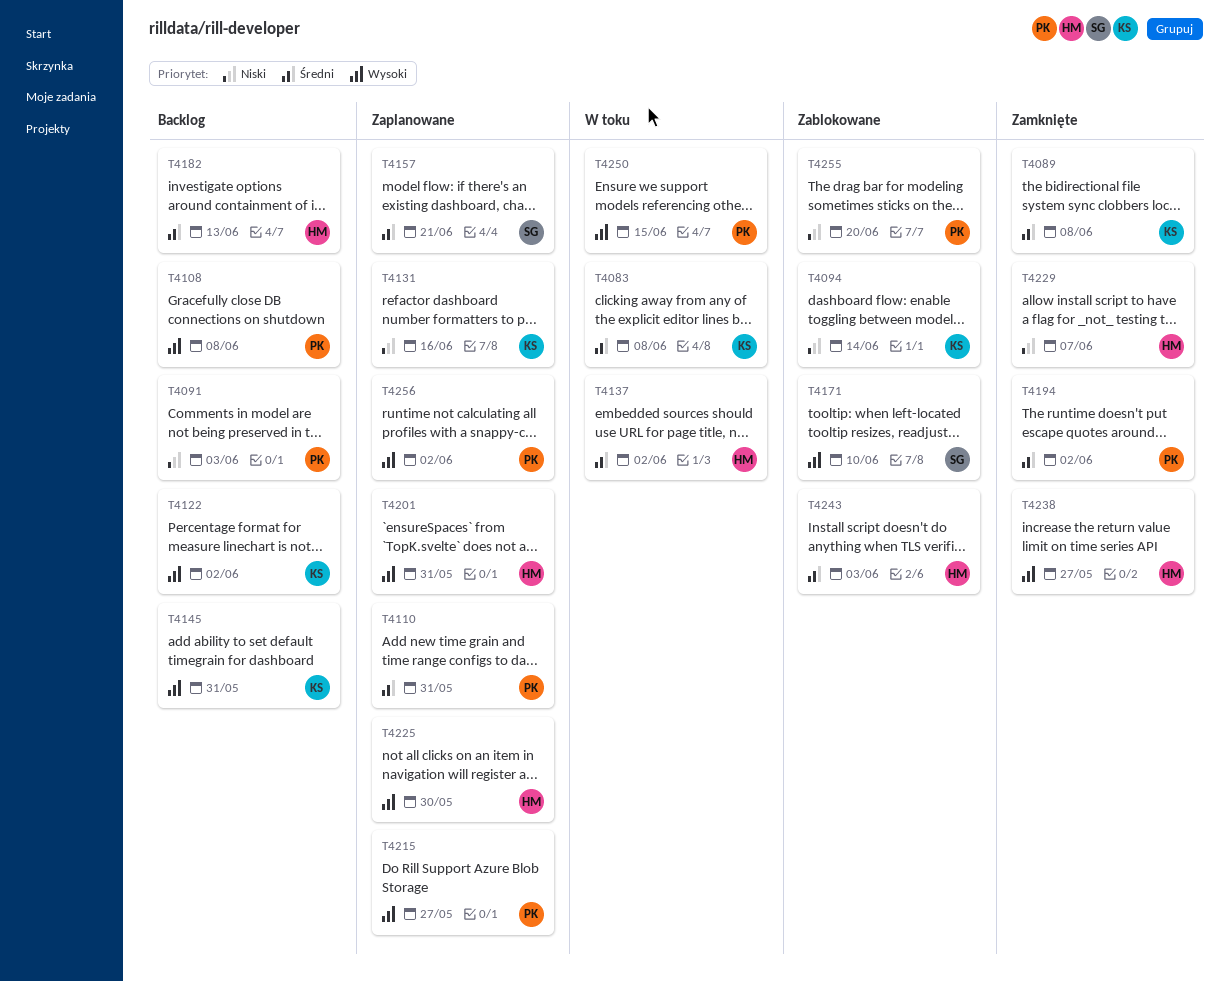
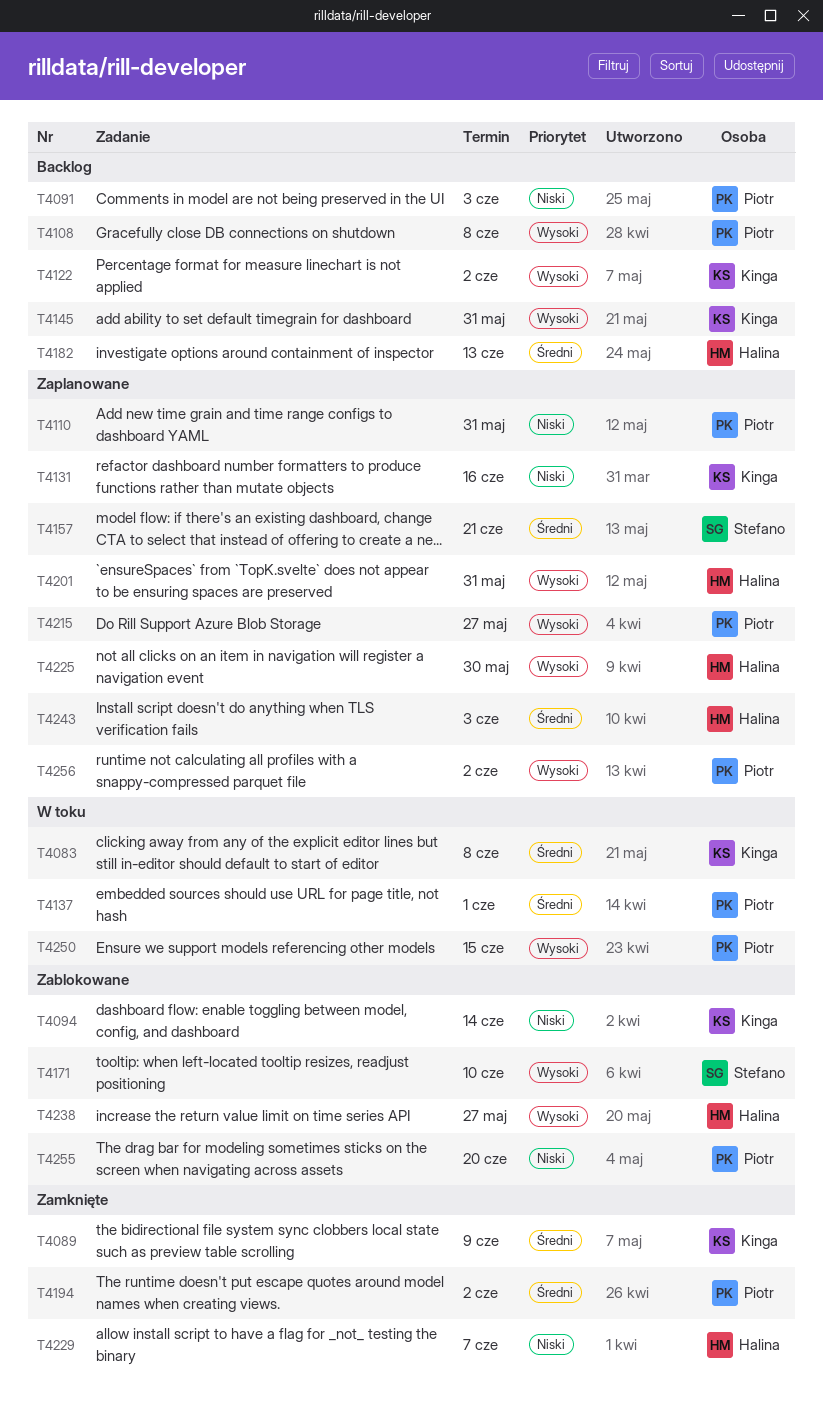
T4089, due: Jun 8 -> Jun 9
T4110, priority: Średni -> Niski
T4137, owner: Halina -> Piotr
T4137, due: Jun 2 -> Jun 1
T4238, status: Zamknięte -> Zablokowane
T4243, status: Zablokowane -> Zaplanowane

